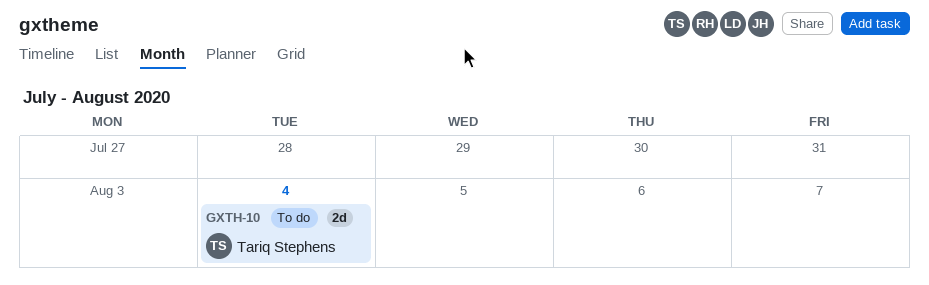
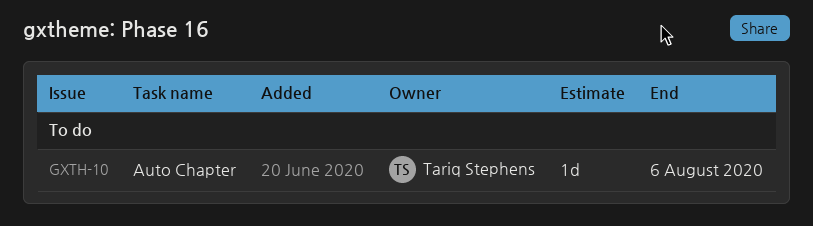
GXTH-10, estimate: 2d -> 1d
GXTH-10, due: Aug 4 -> Aug 6

